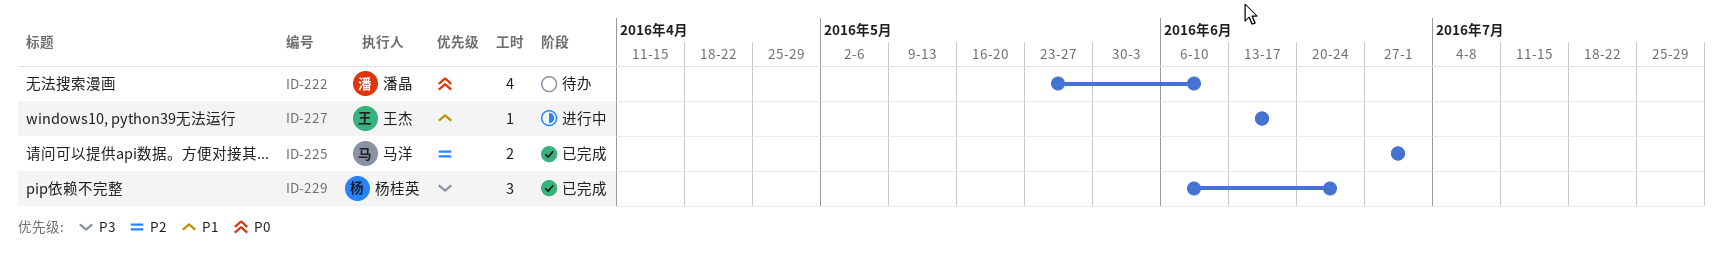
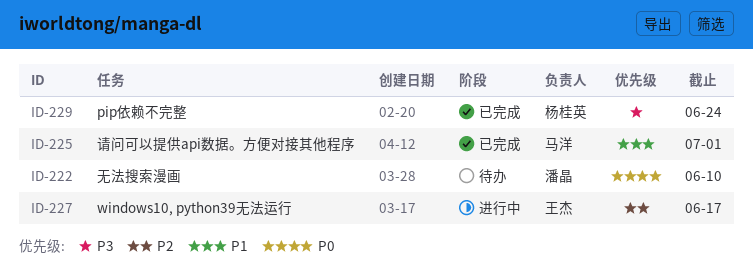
ID-225, priority: P2 -> P1
ID-227, priority: P1 -> P2

